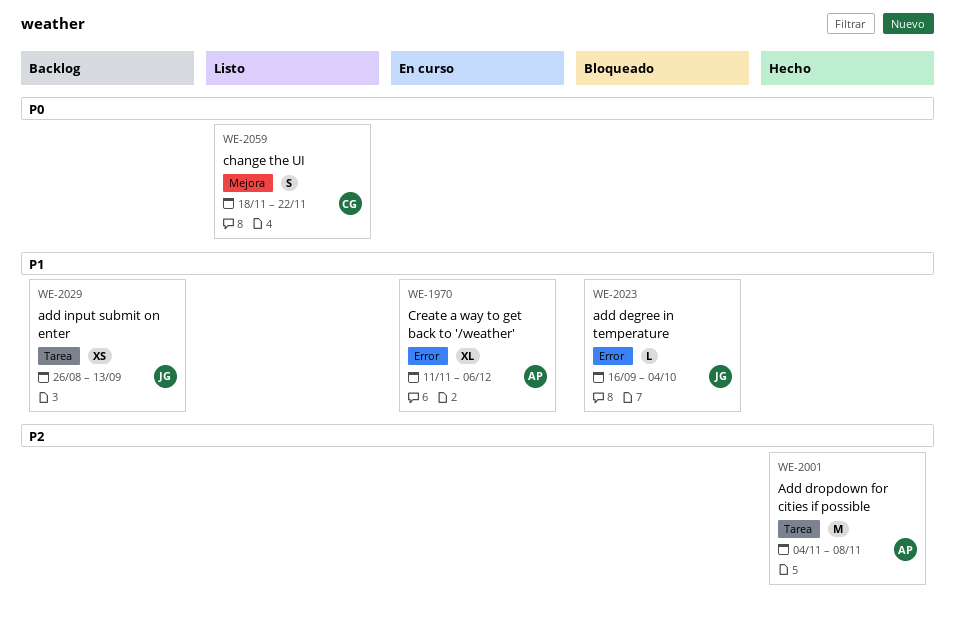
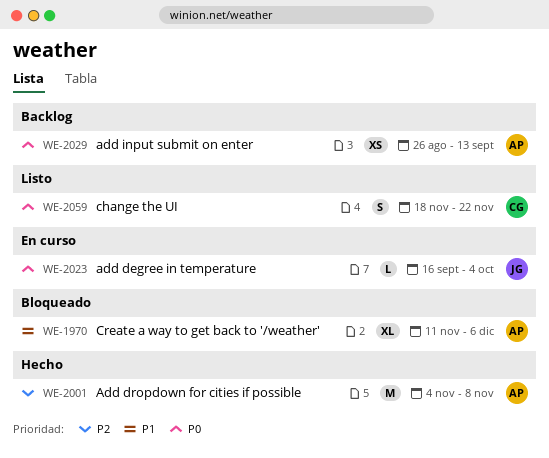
WE-1970, status: En curso -> Bloqueado
WE-2023, status: Bloqueado -> En curso
WE-2023, priority: P1 -> P0
WE-2029, owner: JG -> AP
WE-2029, priority: P1 -> P0

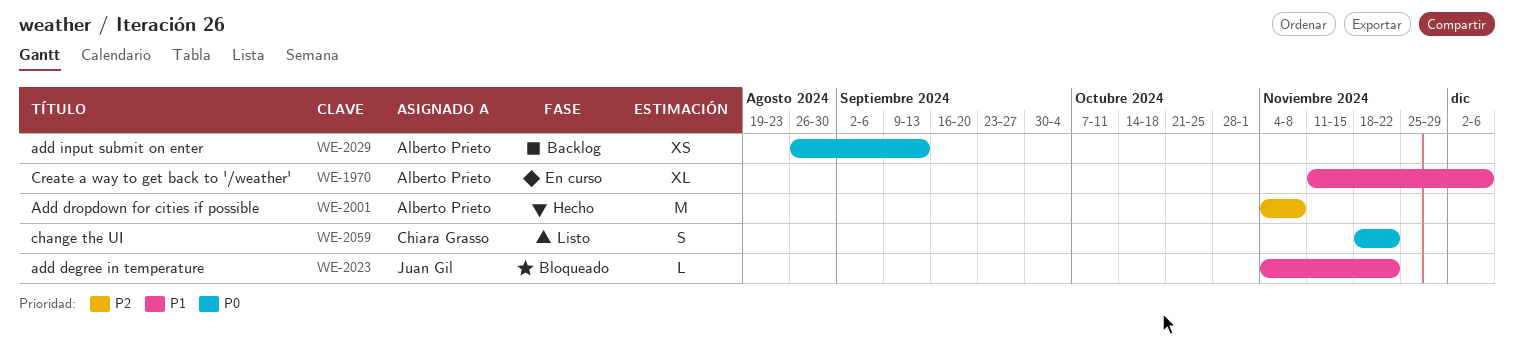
WE-1970, status: Bloqueado -> En curso
WE-2023, status: En curso -> Bloqueado
WE-2023, priority: P0 -> P1
WE-2023, start: Sep 16 -> Nov 4
WE-2023, due: Oct 4 -> Nov 22

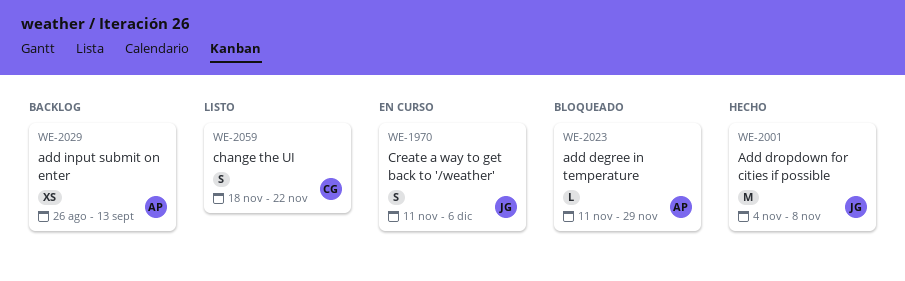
WE-1970, owner: Alberto Prieto -> Juan Gil
WE-1970, estimate: XL -> S
WE-2001, owner: Alberto Prieto -> Juan Gil
WE-2023, owner: Juan Gil -> Alberto Prieto
WE-2023, start: Nov 4 -> Nov 11
WE-2023, due: Nov 22 -> Nov 29

